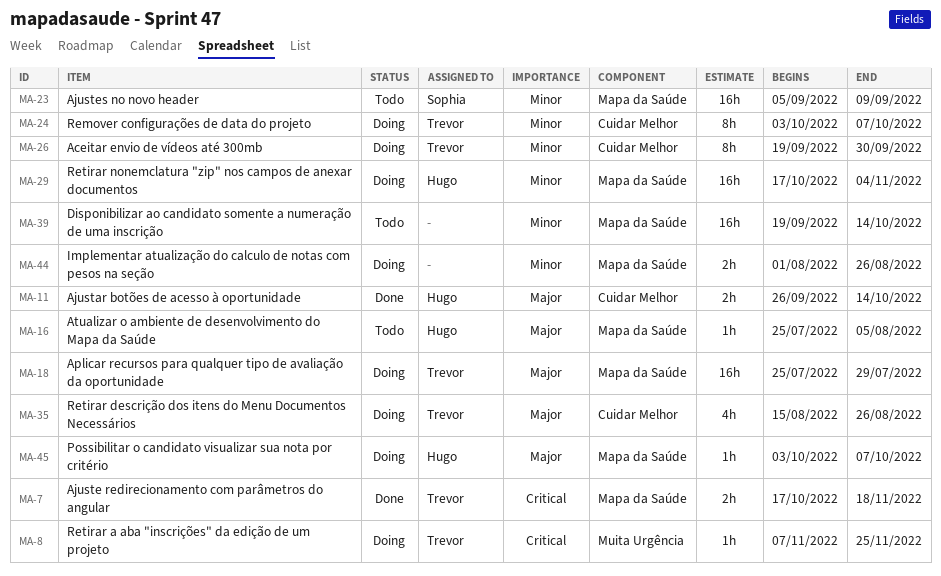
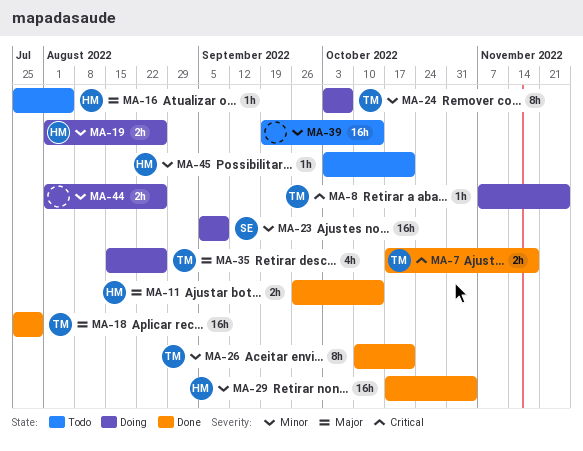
MA-18, status: Doing -> Done
MA-19: none -> present
MA-23, status: Todo -> Doing
MA-26, status: Doing -> Done
MA-26, start: Sep 19 -> Oct 10
MA-26, due: Sep 30 -> Oct 21
MA-29, status: Doing -> Done
MA-45, status: Doing -> Todo
MA-45, priority: Major -> Minor
MA-45, due: Oct 7 -> Oct 21

